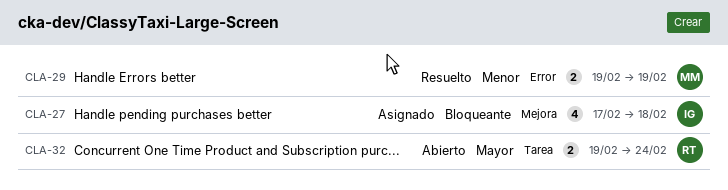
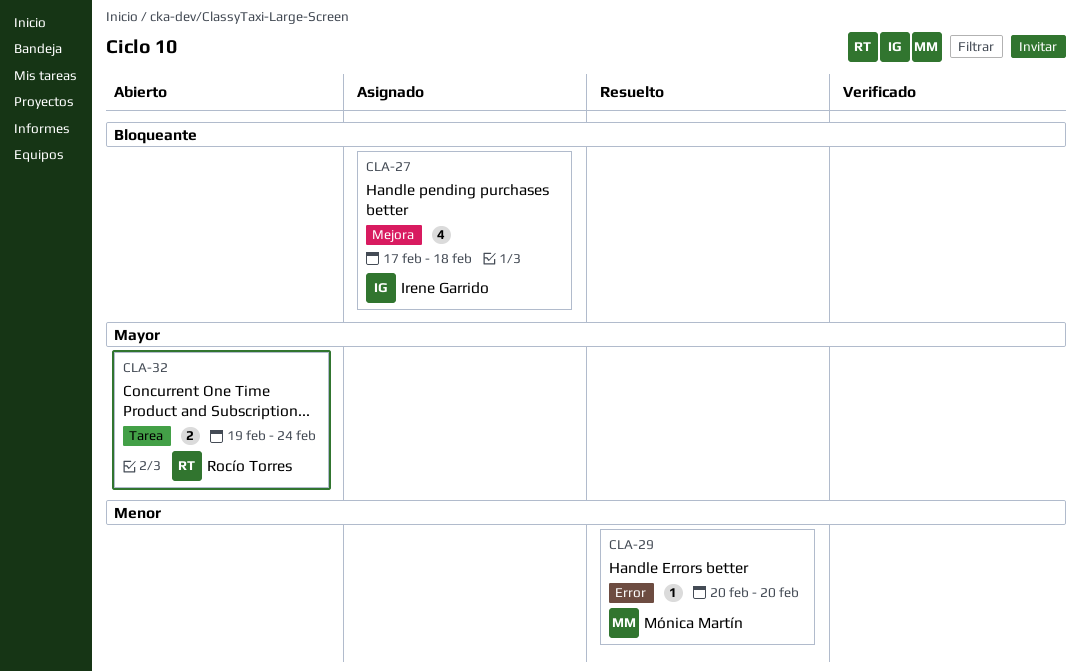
CLA-29, estimate: 2 -> 1
CLA-29, start: Feb 19 -> Feb 20
CLA-29, due: Feb 19 -> Feb 20

